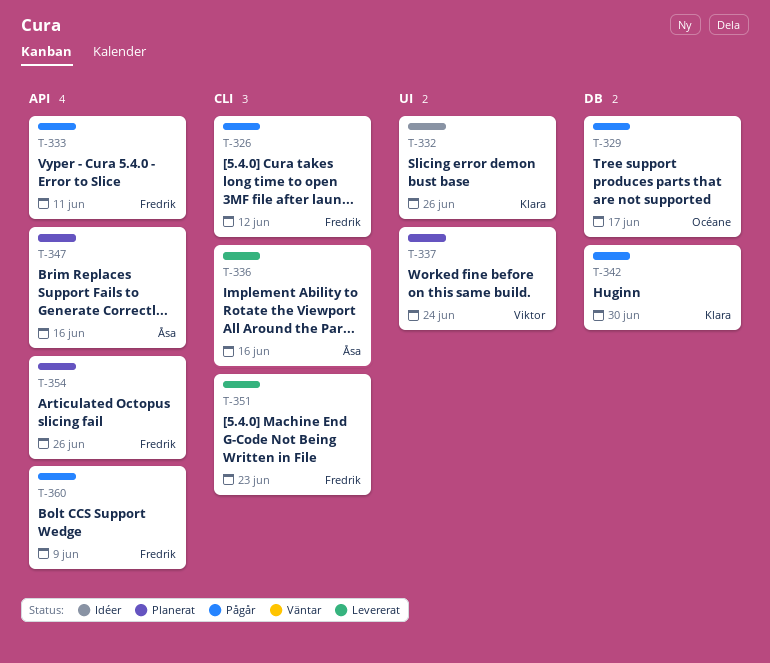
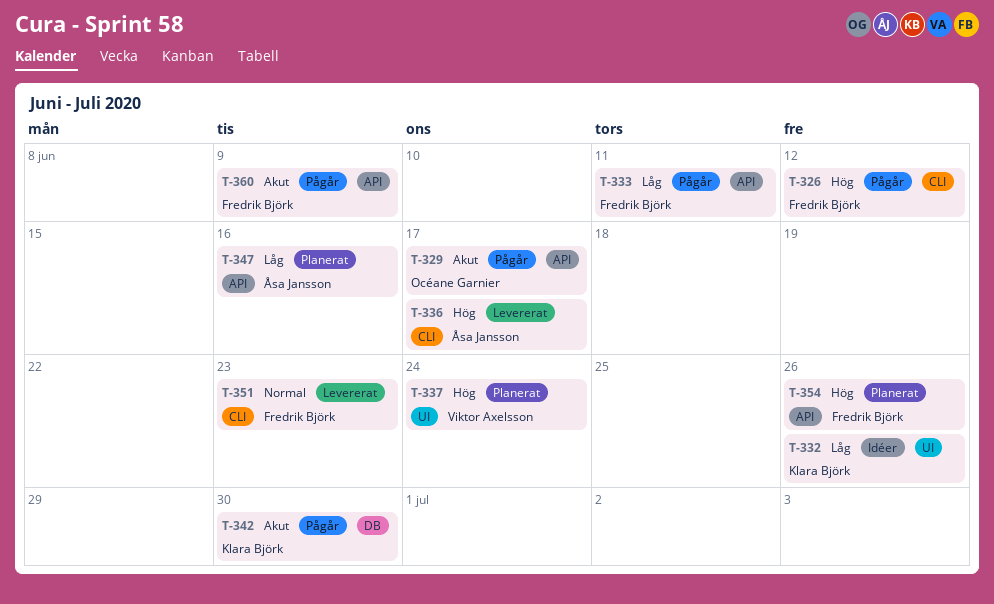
T-329, label: DB -> API
T-336, due: Jun 16 -> Jun 17

